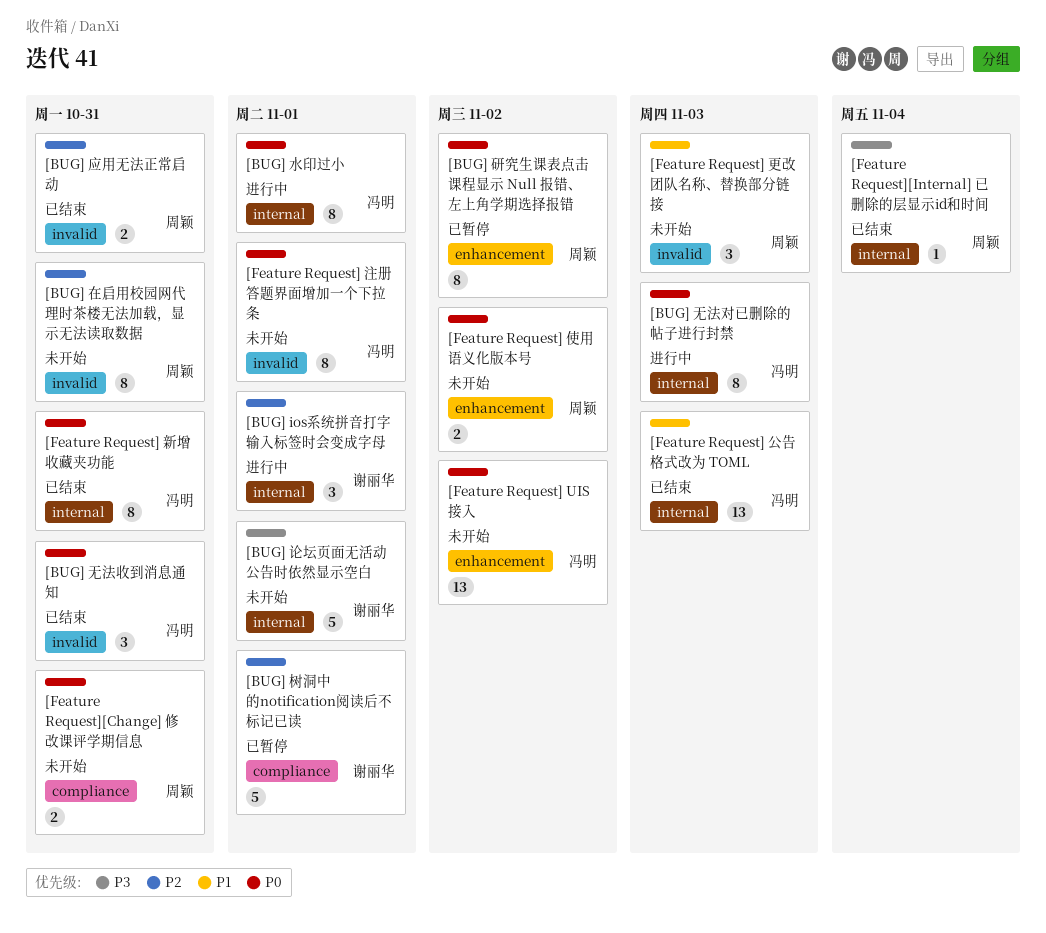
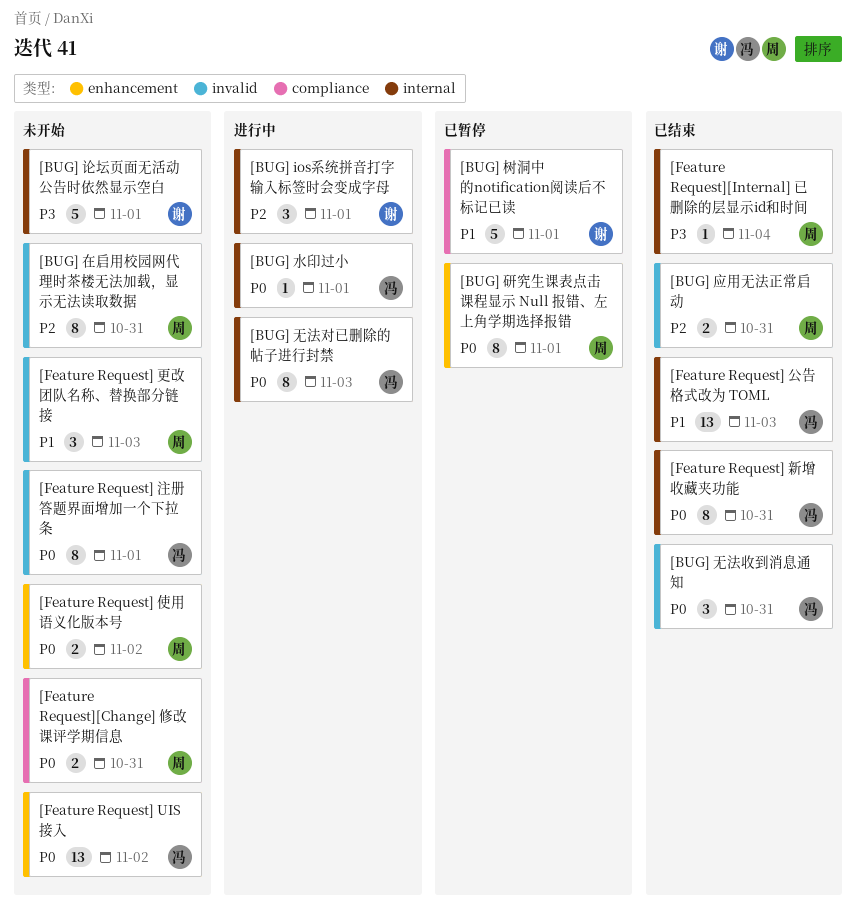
[BUG] 树洞中的notification阅读后不标记已读, priority: P2 -> P1
[BUG] 水印过小, estimate: 8 -> 1
[BUG] 研究生课表点击课程显示 Null 报错、左上角学期选择报错, due: Nov 2 -> Nov 1

